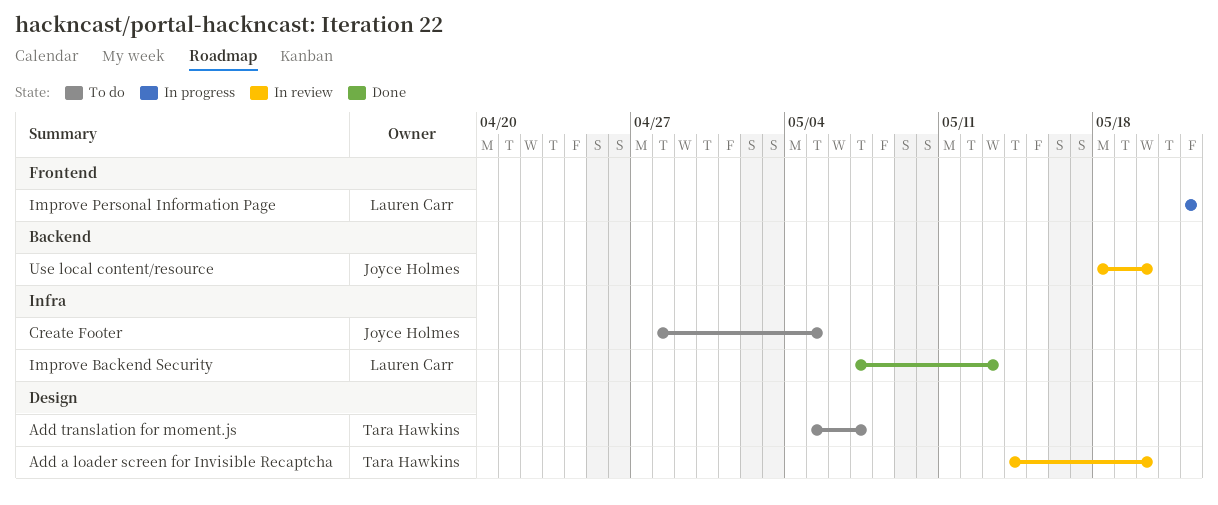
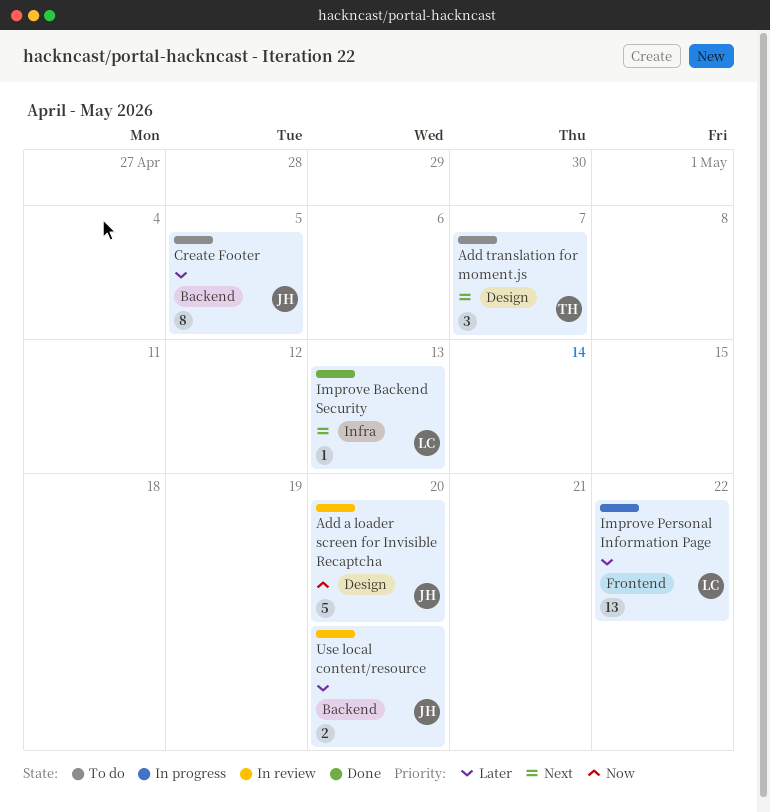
Add a loader screen for Invisible Recaptcha, owner: Tara Hawkins -> Joyce Holmes
Create Footer, label: Infra -> Backend

